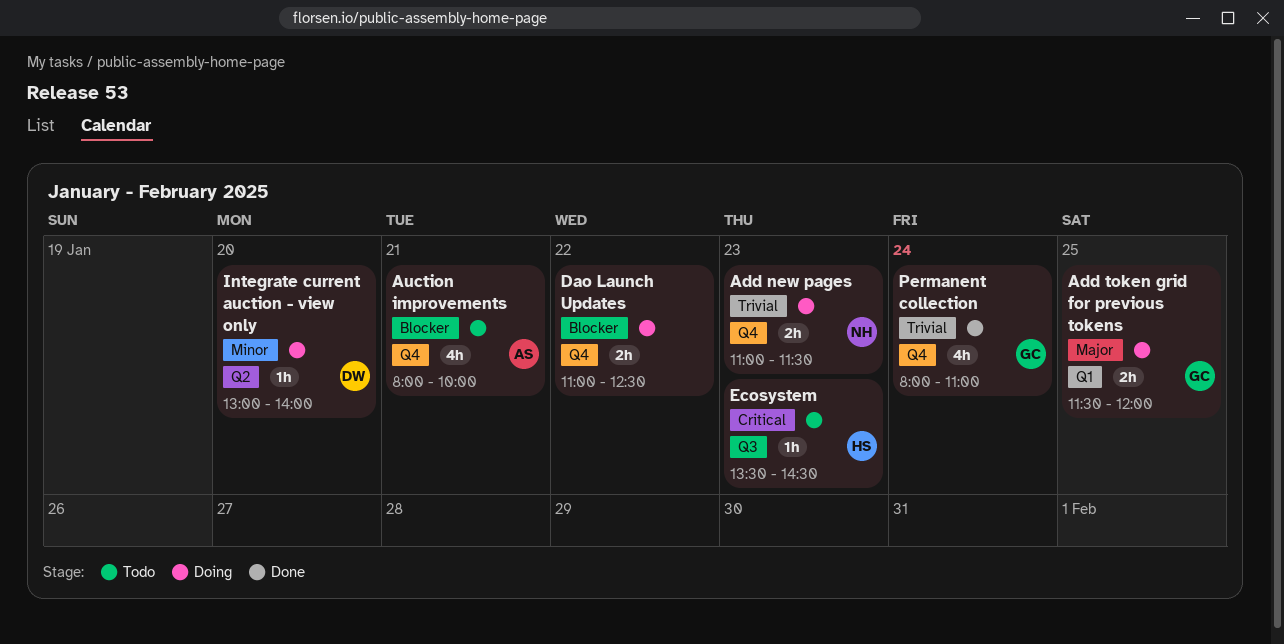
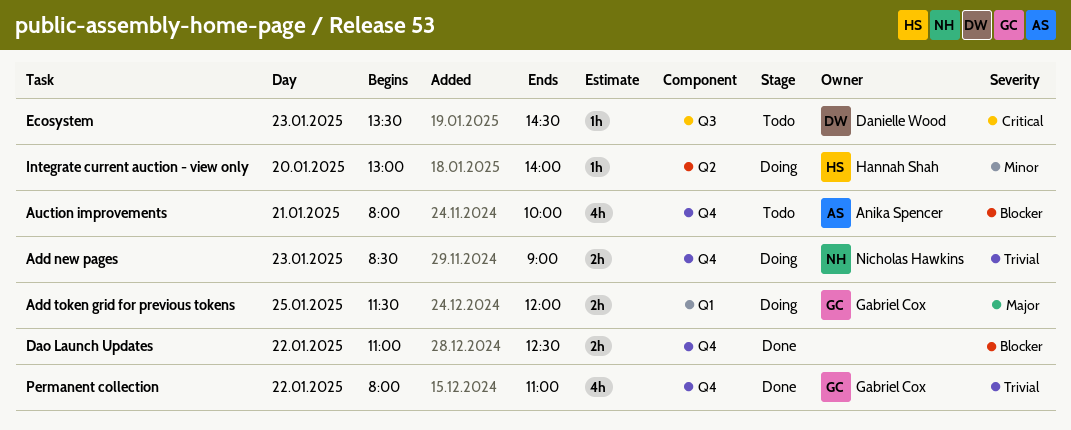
Add new pages, begins: 11:00 -> 08:30
Add new pages, ends: 11:30 -> 09:00
Dao Launch Updates, status: Doing -> Done
Ecosystem, owner: Hannah Shah -> Danielle Wood
Integrate current auction - view only, owner: Danielle Wood -> Hannah Shah
Permanent collection, day: Jan 24 -> Jan 22

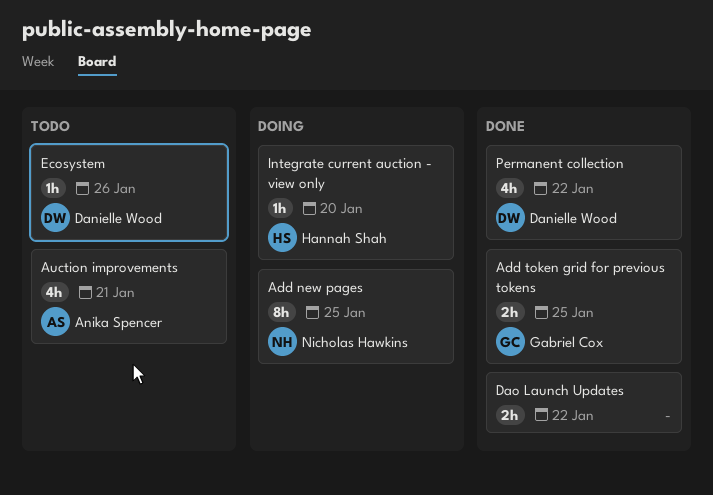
Add new pages, estimate: 2h -> 8h
Add new pages, day: Jan 23 -> Jan 25
Add token grid for previous tokens, status: Doing -> Done
Ecosystem, day: Jan 23 -> Jan 26
Permanent collection, owner: Gabriel Cox -> Danielle Wood

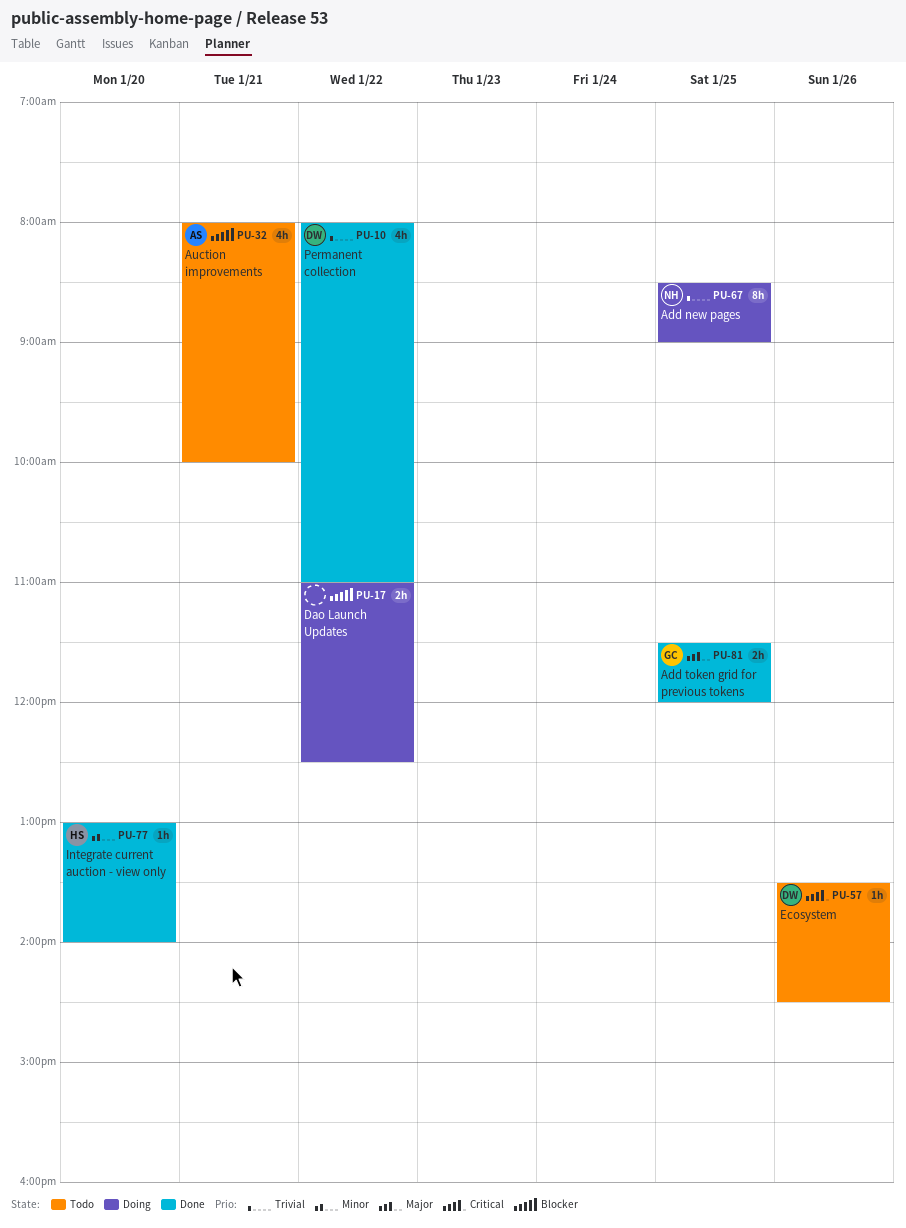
Dao Launch Updates, status: Done -> Doing
Integrate current auction - view only, status: Doing -> Done

